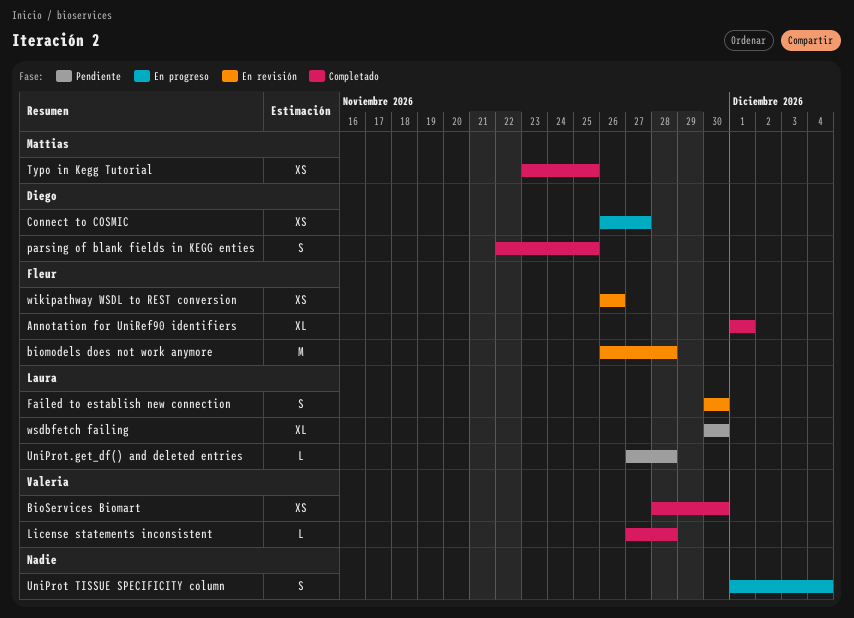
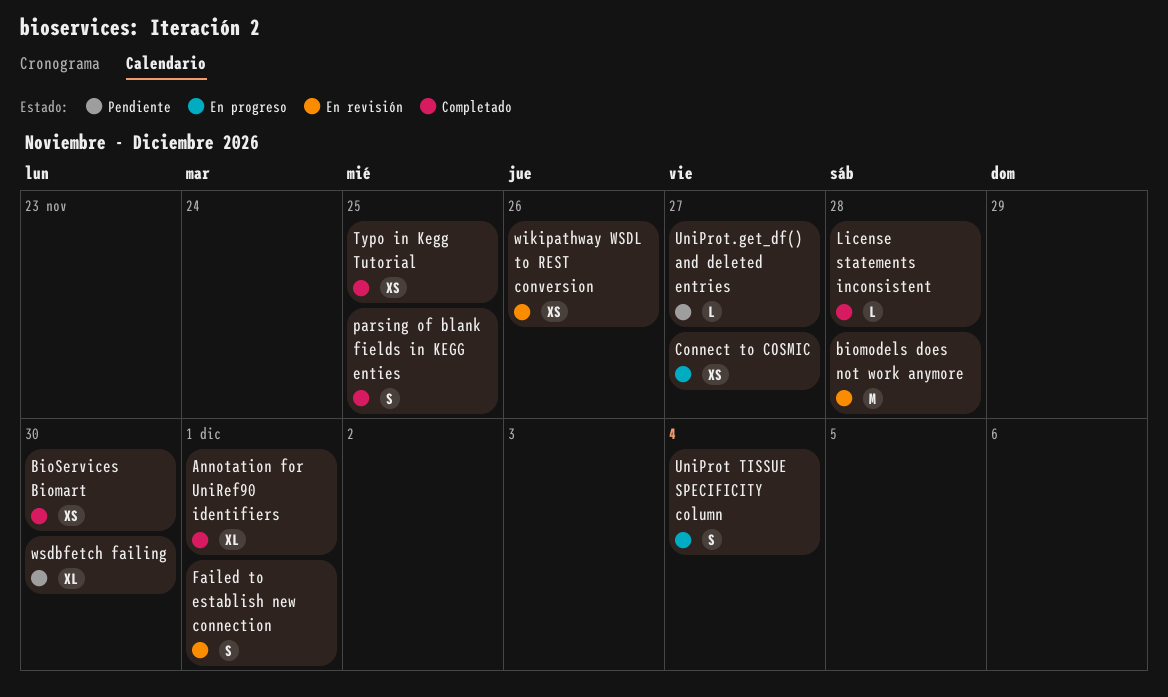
Failed to establish new connection, due: Nov 30 -> Dec 1
UniProt.get_df() and deleted entries, due: Nov 28 -> Nov 27

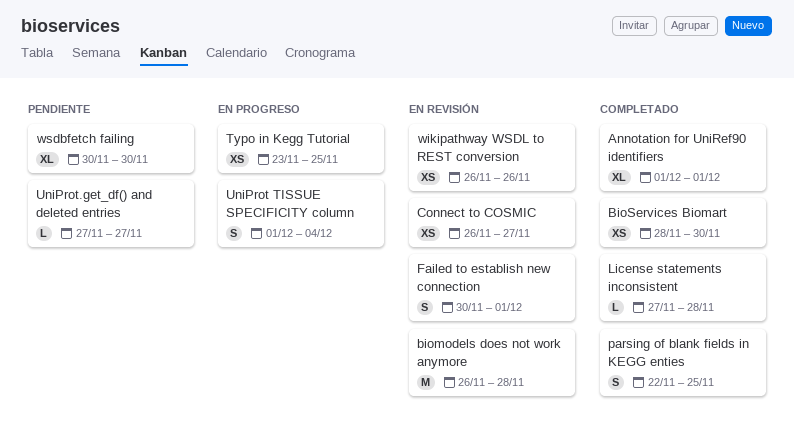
Connect to COSMIC, status: En progreso -> En revisión
Typo in Kegg Tutorial, status: Completado -> En progreso

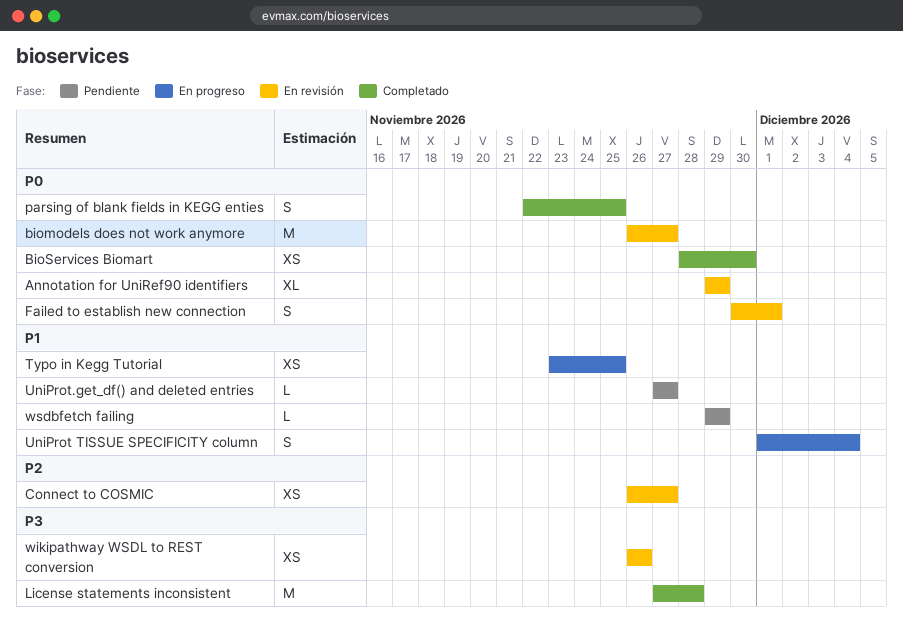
Annotation for UniRef90 identifiers, status: Completado -> En revisión
Annotation for UniRef90 identifiers, start: Dec 1 -> Nov 29
Annotation for UniRef90 identifiers, due: Dec 1 -> Nov 29
biomodels does not work anymore, due: Nov 28 -> Nov 27
License statements inconsistent, estimate: L -> M
wsdbfetch failing, estimate: XL -> L
wsdbfetch failing, start: Nov 30 -> Nov 29
wsdbfetch failing, due: Nov 30 -> Nov 29

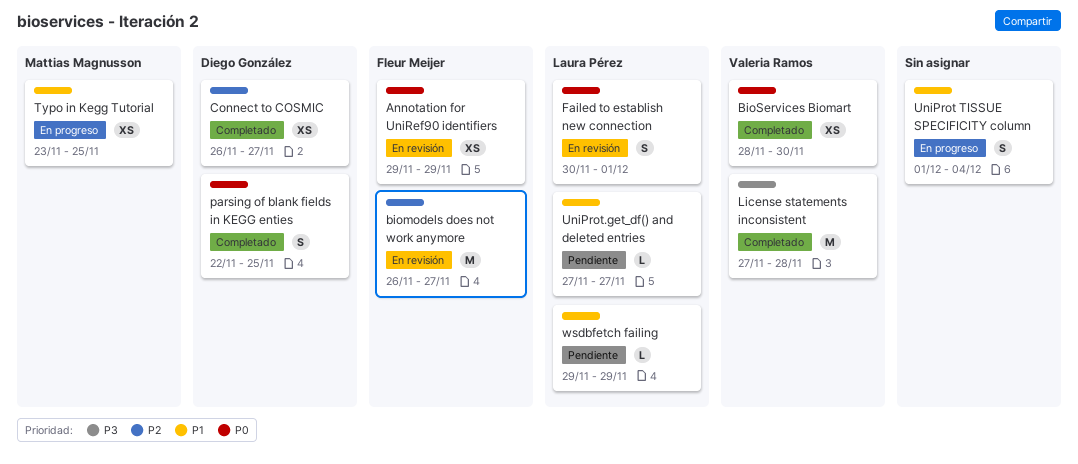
Annotation for UniRef90 identifiers, estimate: XL -> XS
biomodels does not work anymore, priority: P0 -> P2
Connect to COSMIC, status: En revisión -> Completado
wikipathway WSDL to REST conversion: present -> none

